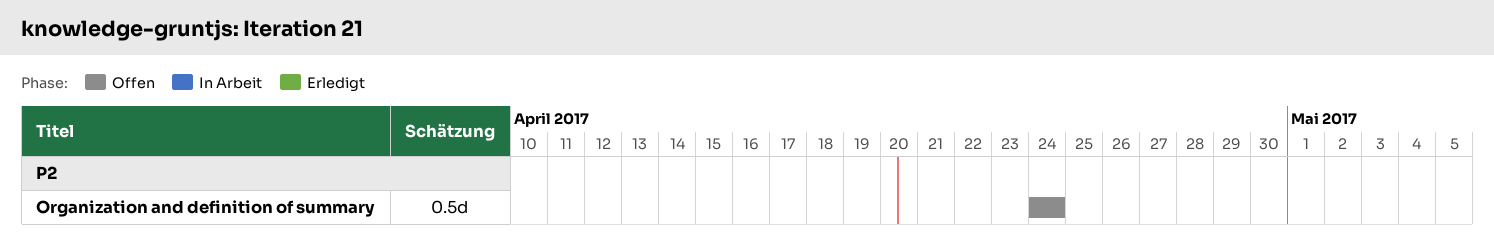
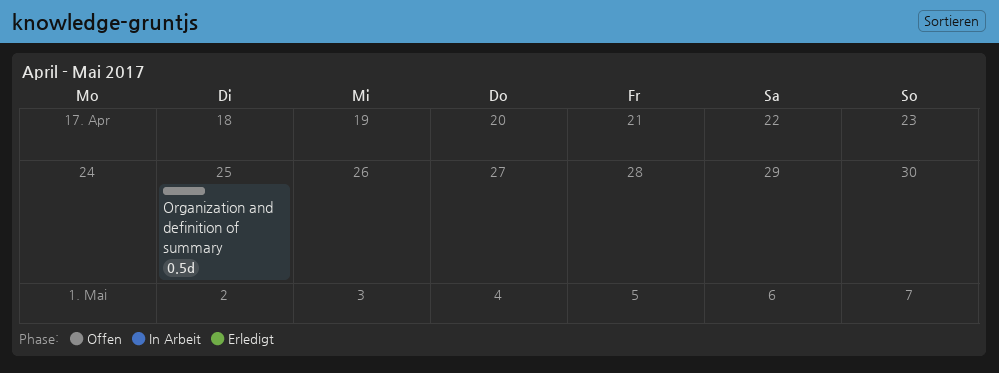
Organization and definition of summary, due: Apr 24 -> Apr 25

